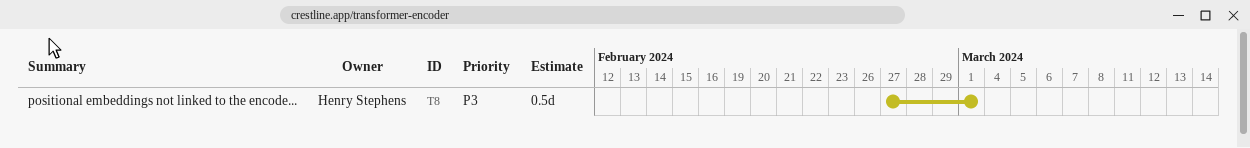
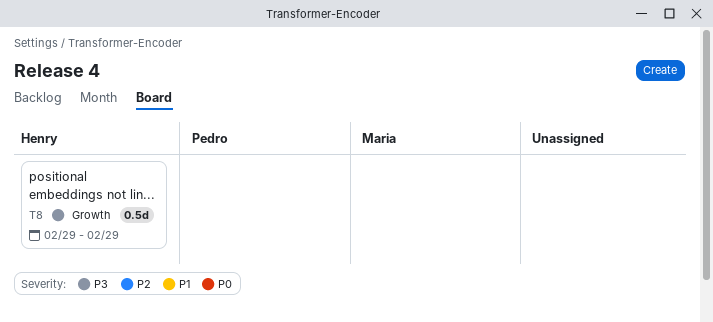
T8, start: Feb 27 -> Feb 29
T8, due: Mar 1 -> Feb 29

